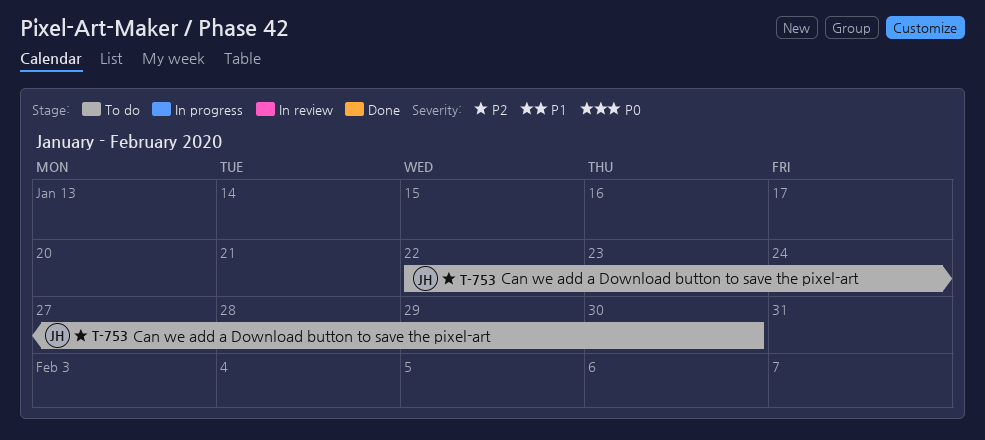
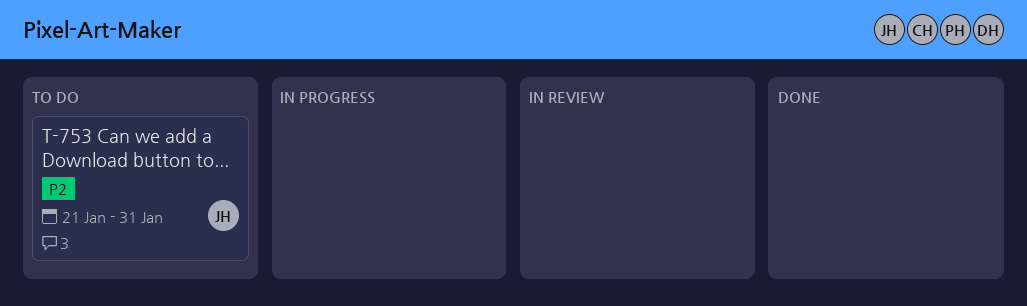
T-753, start: Jan 22 -> Jan 21
T-753, due: Jan 30 -> Jan 31

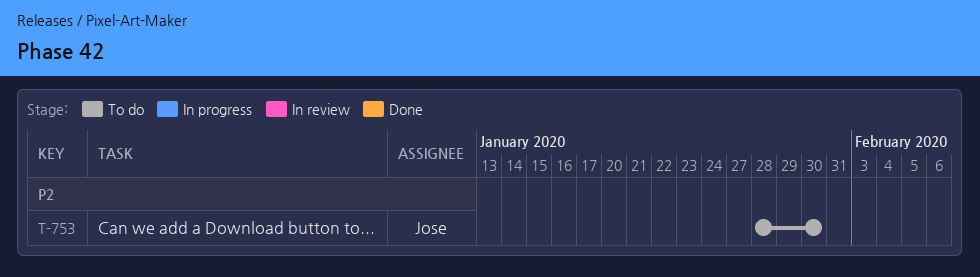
T-753, start: Jan 21 -> Jan 28
T-753, due: Jan 31 -> Jan 30

